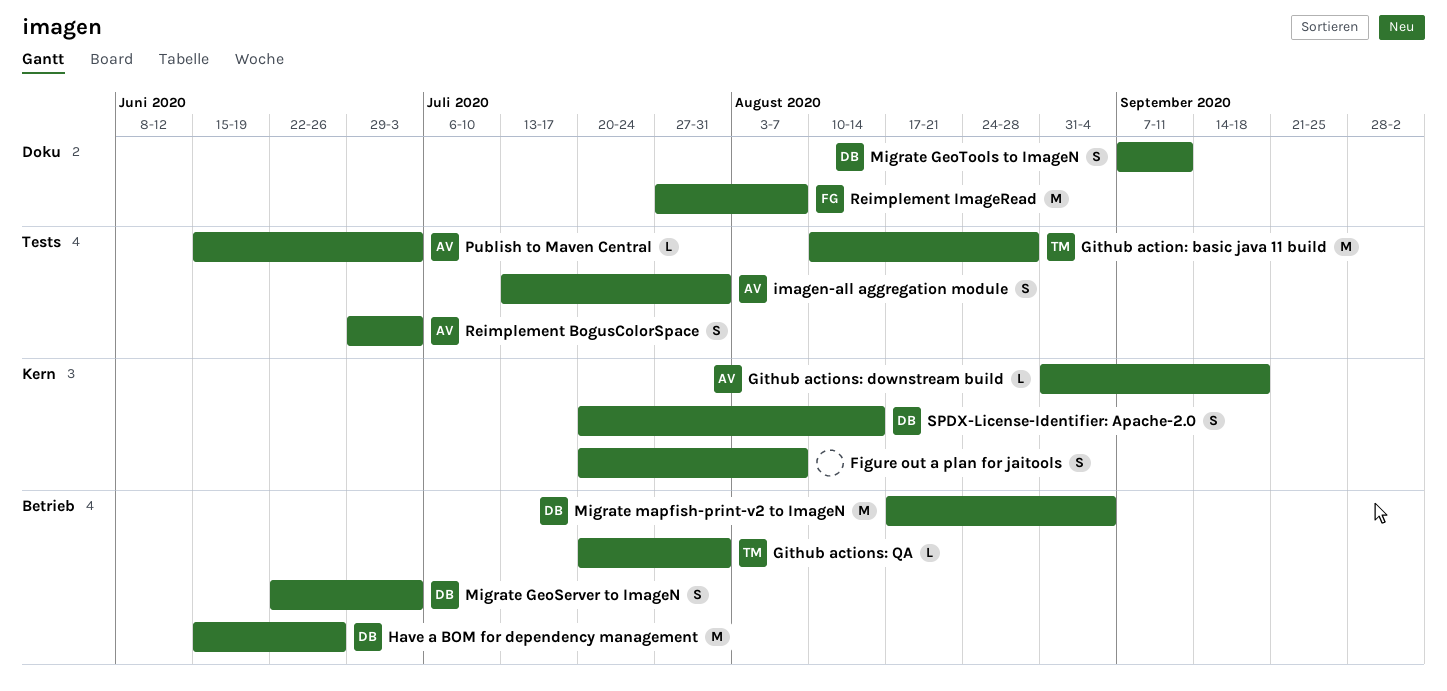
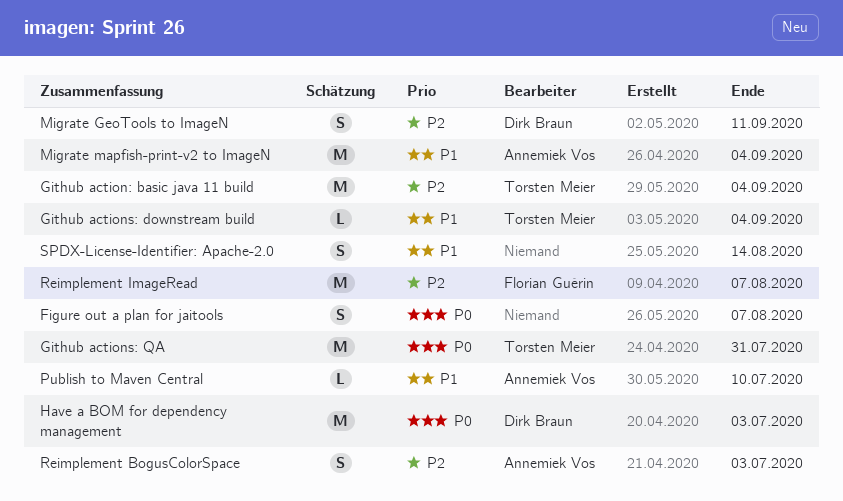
Github action: basic java 11 build, due: Aug 28 -> Sep 4
Github actions: downstream build, owner: Annemiek Vos -> Torsten Meier
Github actions: downstream build, due: Sep 18 -> Sep 4
Github actions: QA, estimate: L -> M
Have a BOM for dependency management, due: Jun 26 -> Jul 3
imagen-all aggregation module: present -> none
Migrate GeoServer to ImageN: present -> none
Migrate mapfish-print-v2 to ImageN, owner: Dirk Braun -> Annemiek Vos
Publish to Maven Central, due: Jul 3 -> Jul 10
SPDX-License-Identifier: Apache-2.0, owner: Dirk Braun -> none

